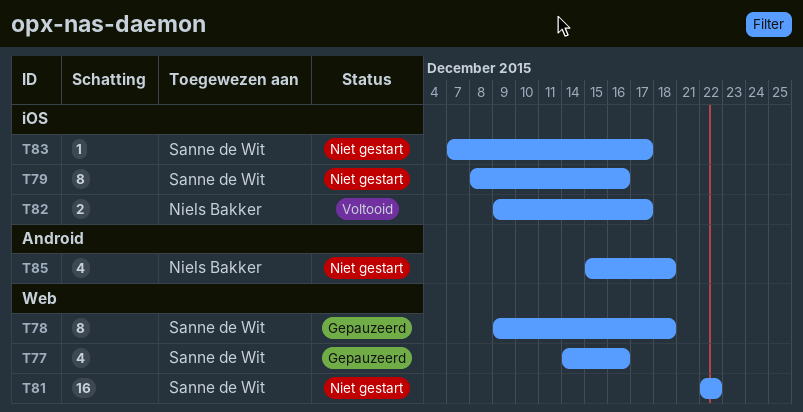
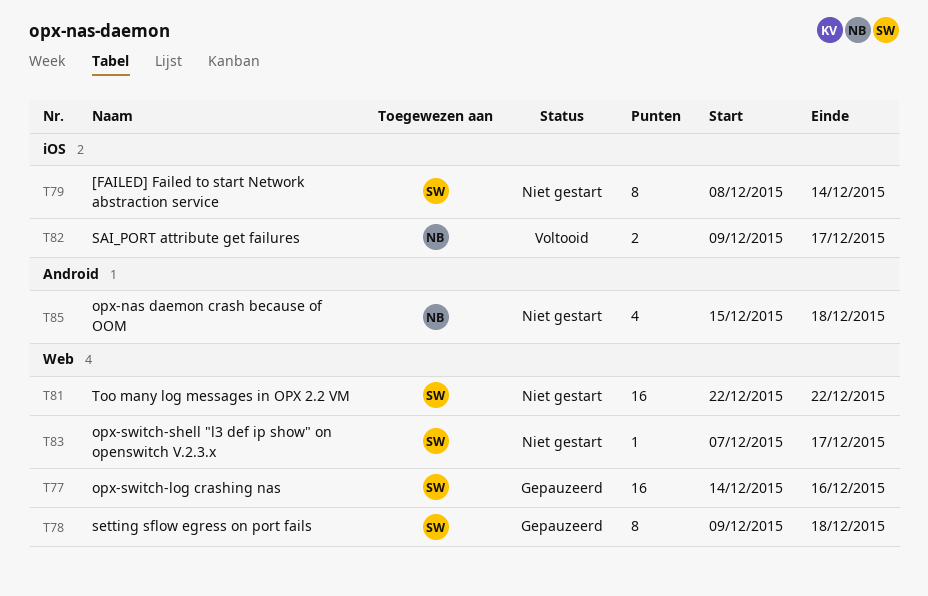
T77, estimate: 4 -> 16
T79, due: Dec 16 -> Dec 14
T83, label: iOS -> Web

